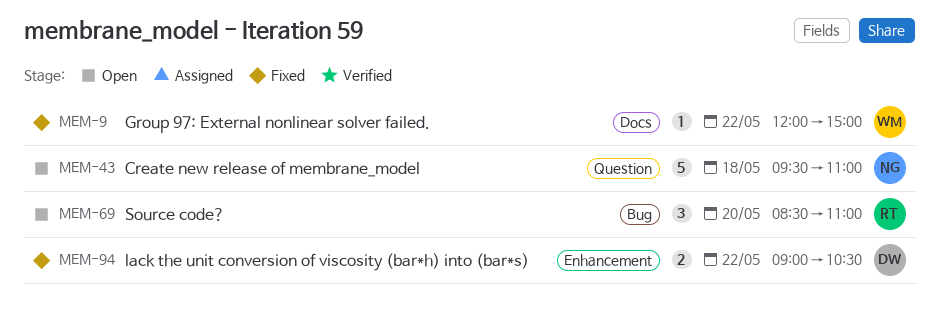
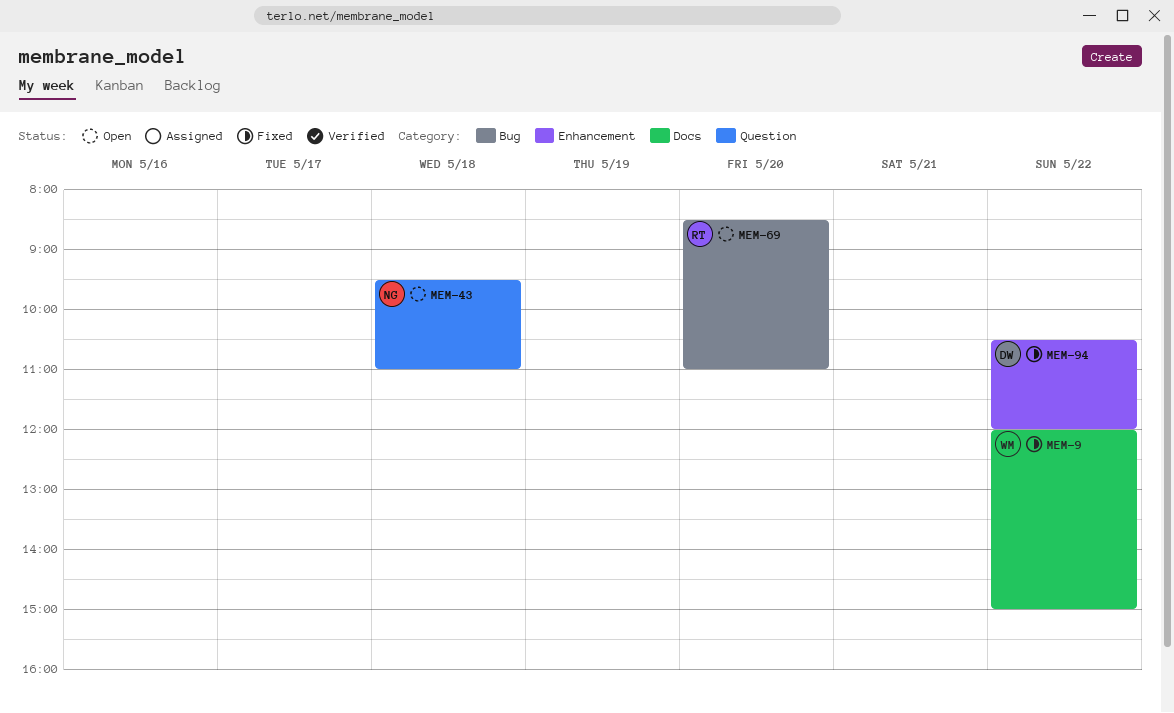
MEM-94, begins: 09:00 -> 10:30
MEM-94, ends: 10:30 -> 12:00

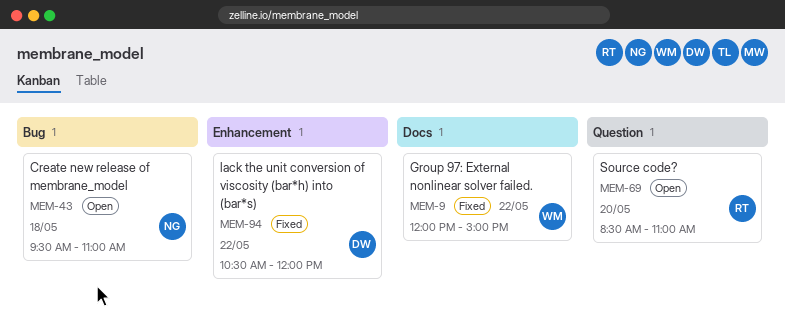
MEM-43, label: Question -> Bug
MEM-69, label: Bug -> Question

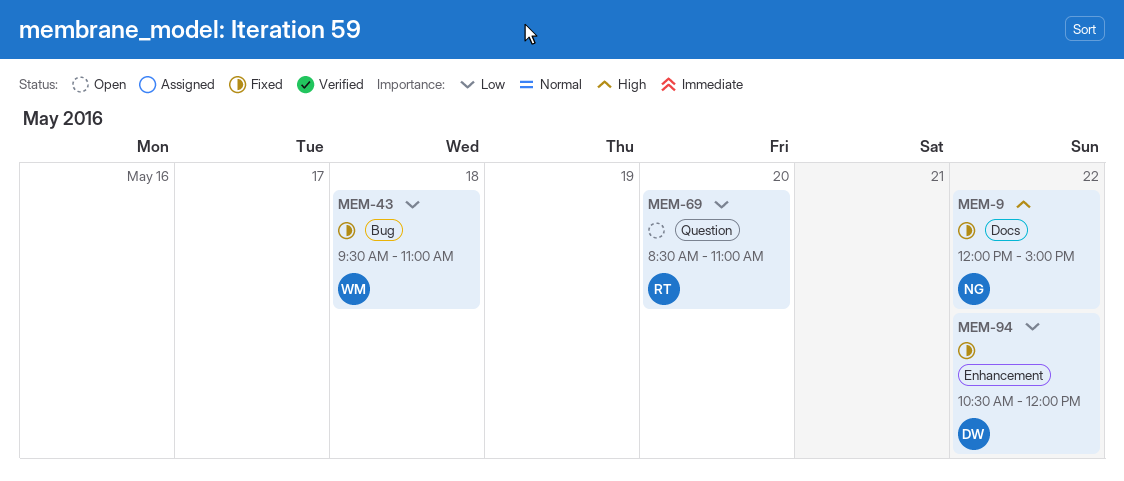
MEM-9, owner: WM -> NG
MEM-43, status: Open -> Fixed
MEM-43, owner: NG -> WM

